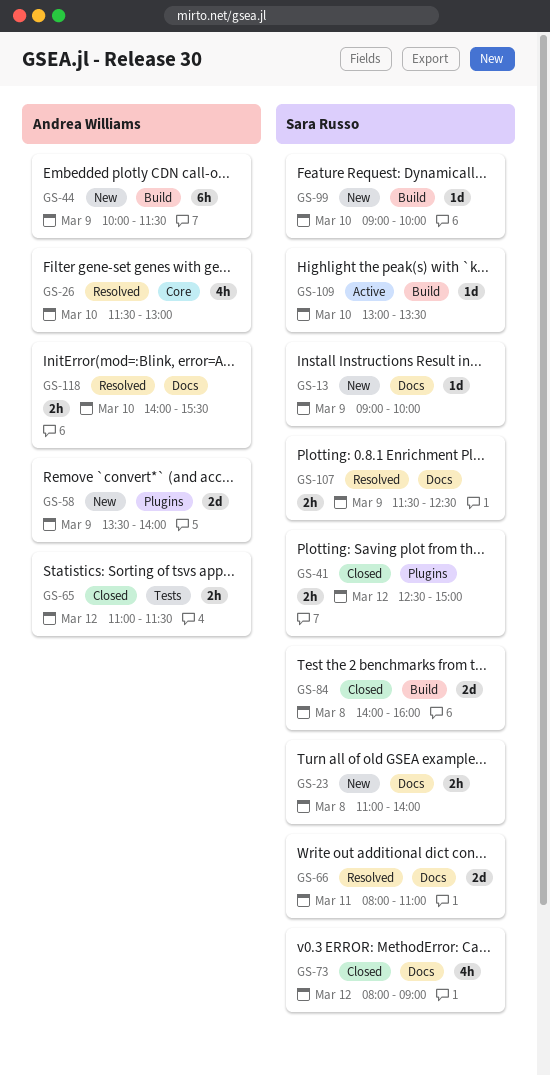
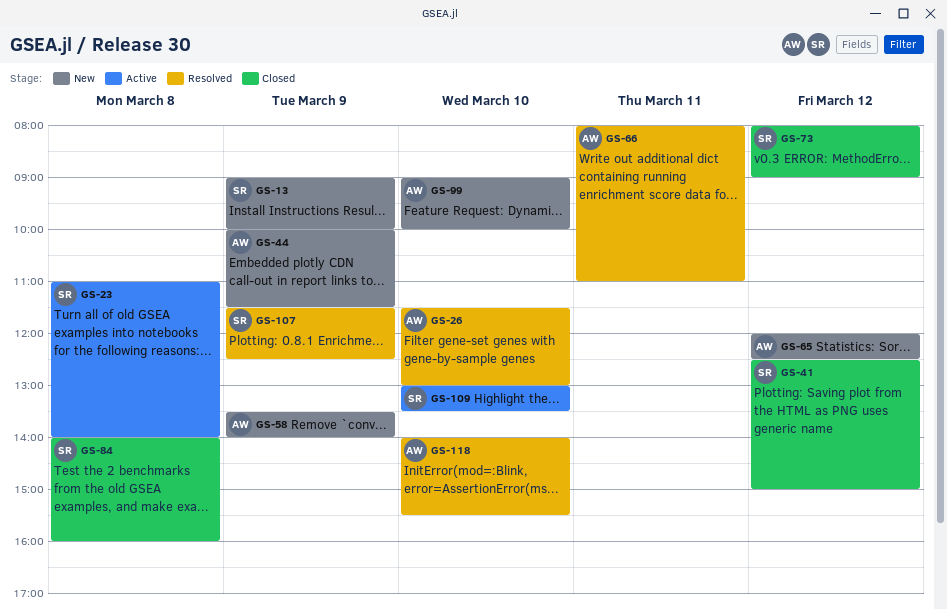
GS-23, status: New -> Active
GS-65, status: Closed -> New
GS-65, begins: 11:00 -> 12:00
GS-65, ends: 11:30 -> 12:30
GS-66, owner: Sara Russo -> Andrea Williams
GS-99, owner: Sara Russo -> Andrea Williams

